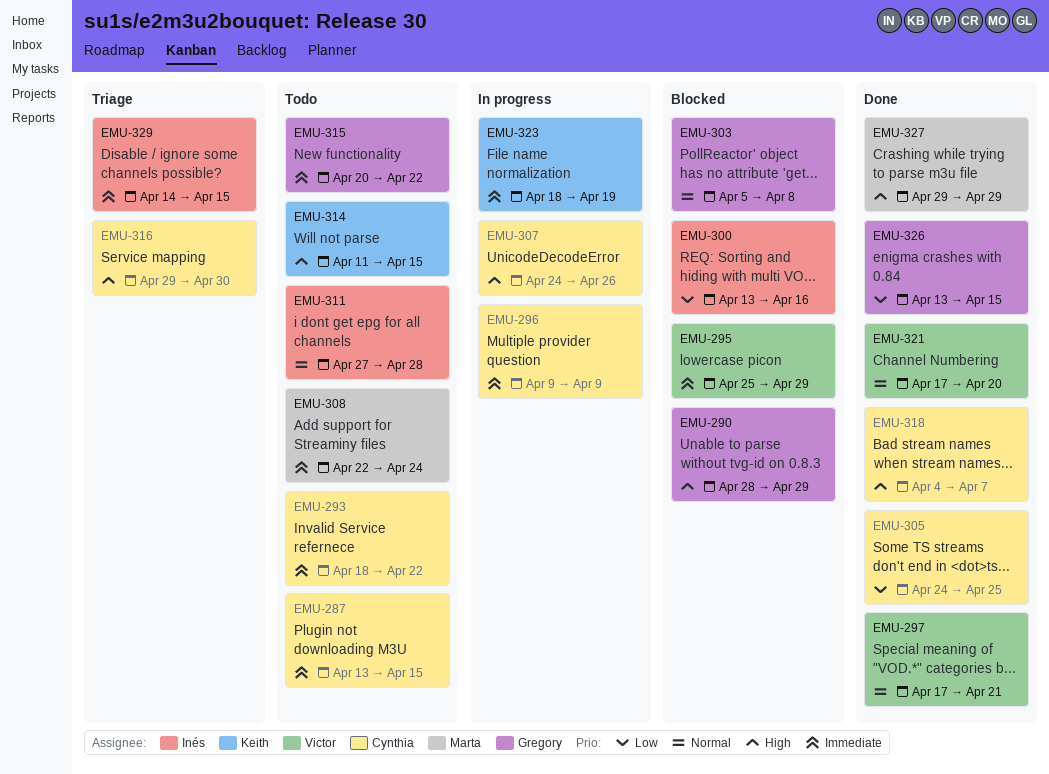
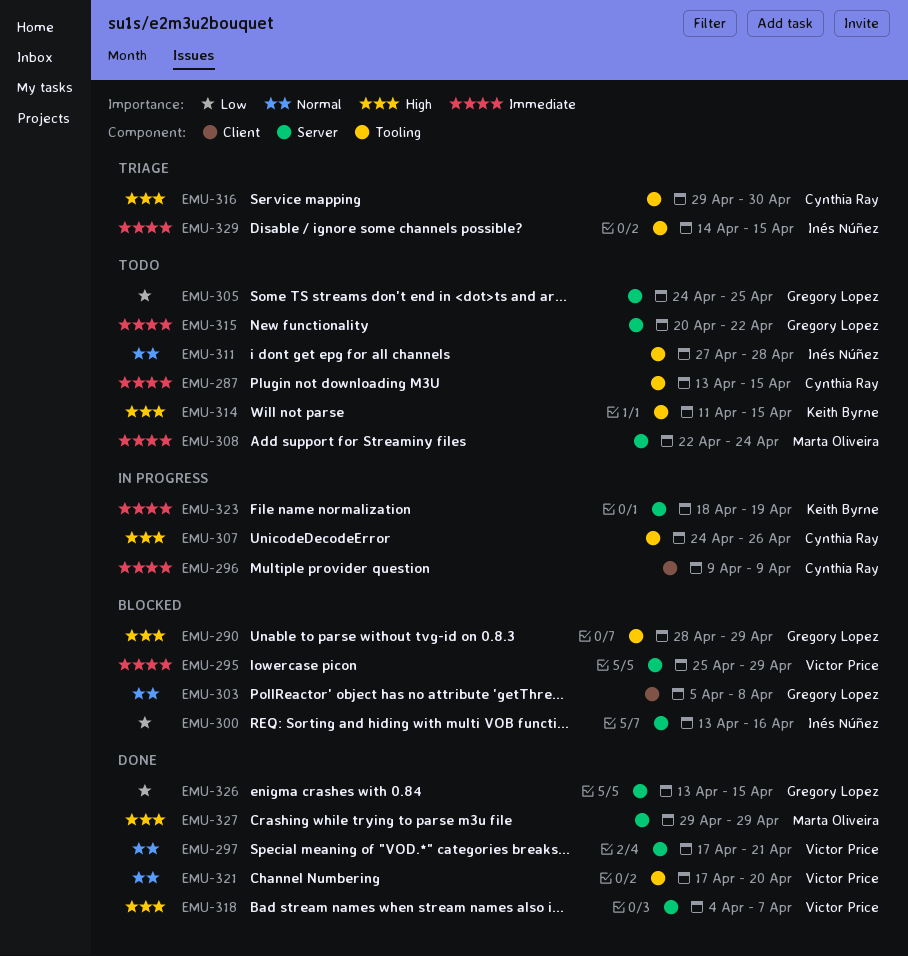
EMU-293: present -> none
EMU-305, status: Done -> Todo
EMU-305, owner: Cynthia Ray -> Gregory Lopez
EMU-318, owner: Cynthia Ray -> Victor Price

